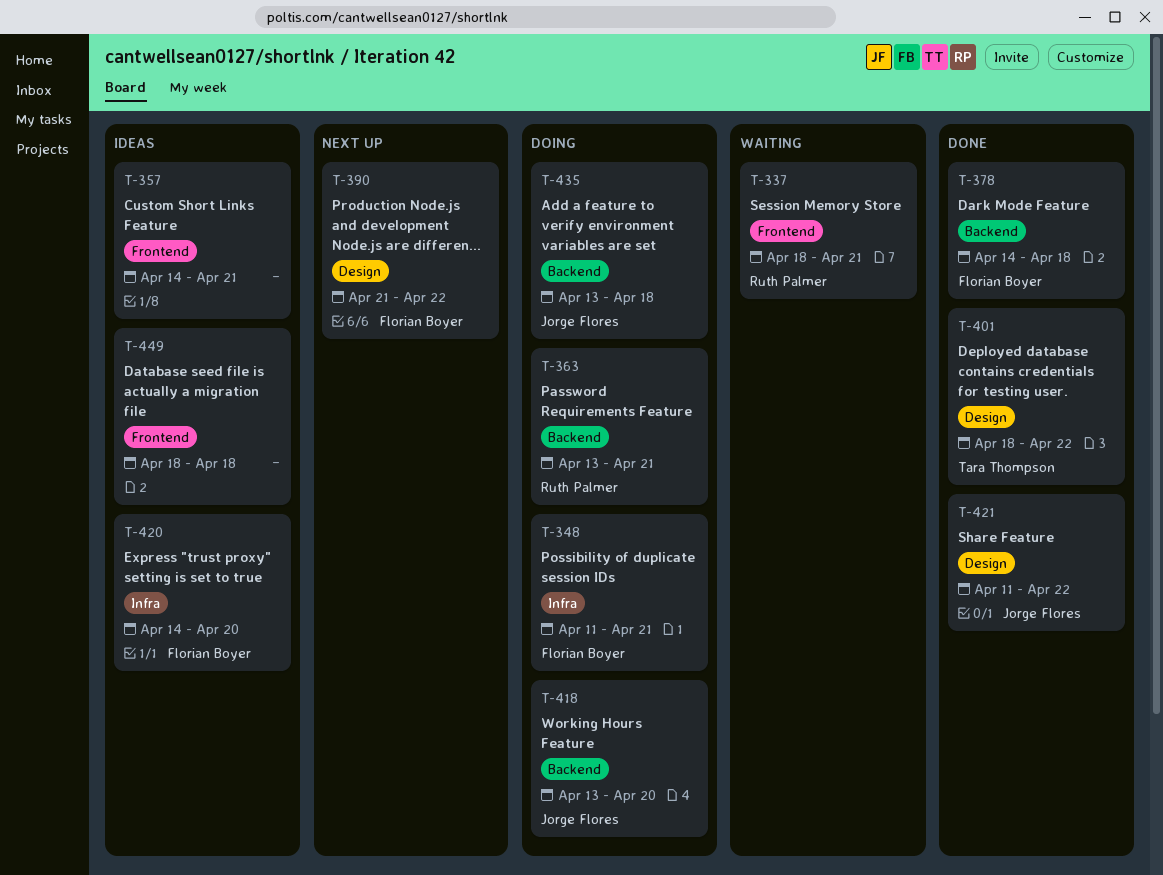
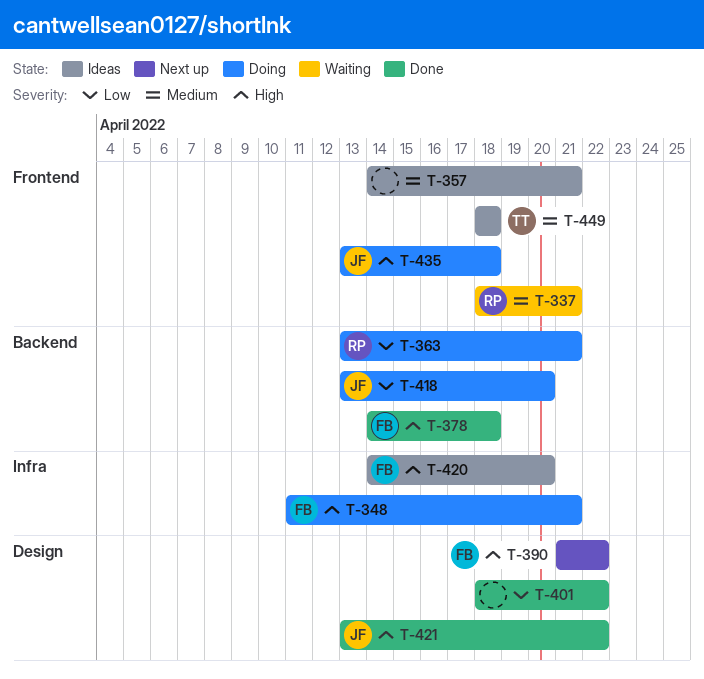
T-401, owner: Tara Thompson -> none
T-421, start: Apr 11 -> Apr 13
T-435, label: Backend -> Frontend
T-449, owner: none -> Tara Thompson

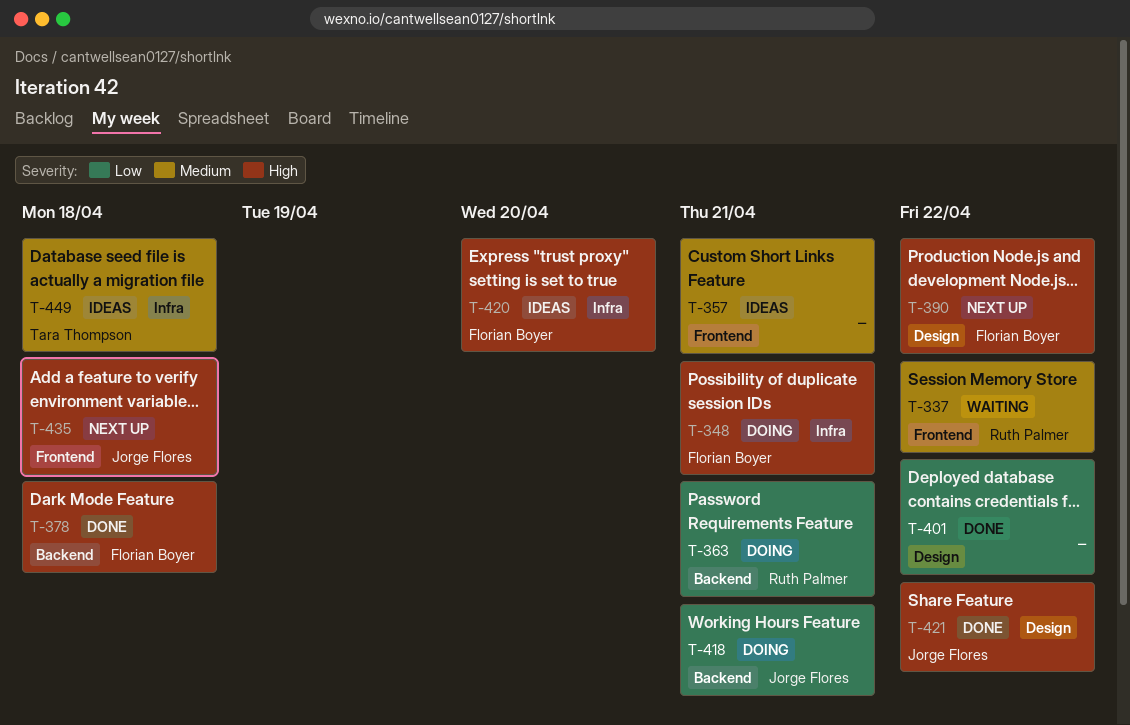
T-337, due: Apr 21 -> Apr 22
T-418, due: Apr 20 -> Apr 21
T-435, status: Doing -> Next up
T-449, label: Frontend -> Infra

